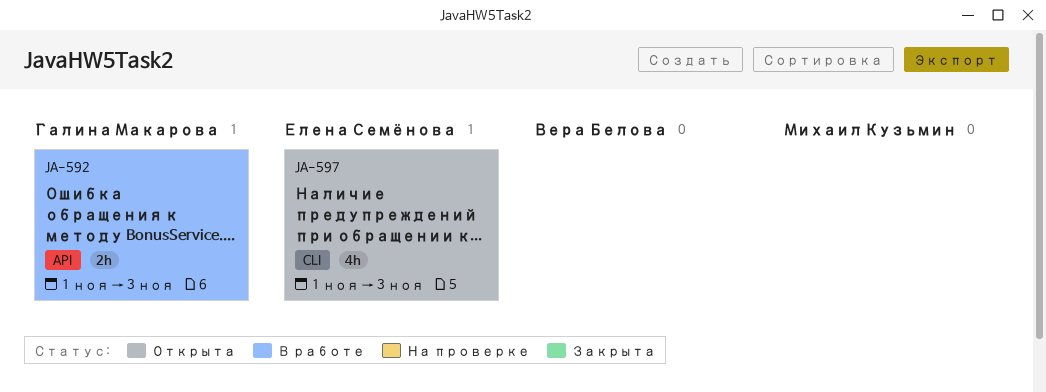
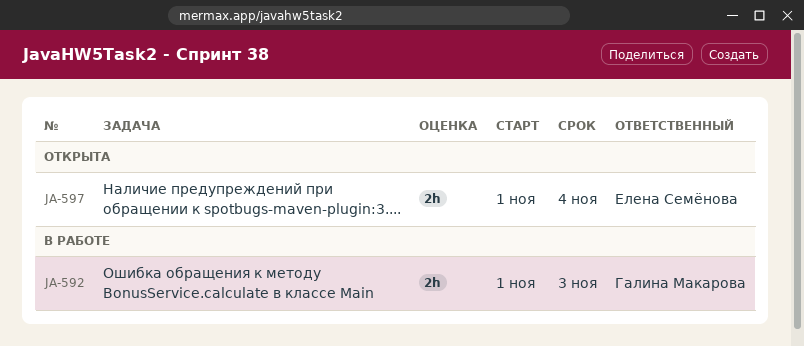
JA-597, estimate: 4h -> 2h
JA-597, due: Nov 3 -> Nov 4

